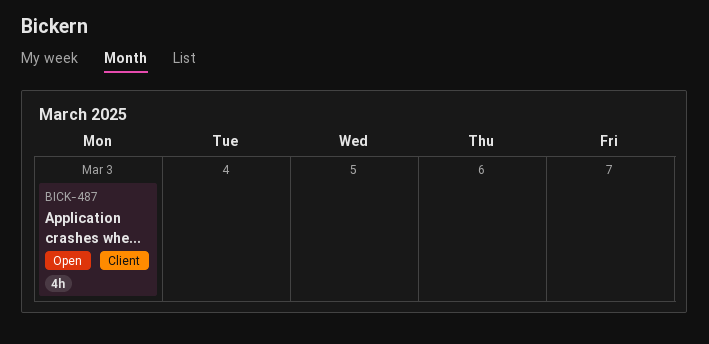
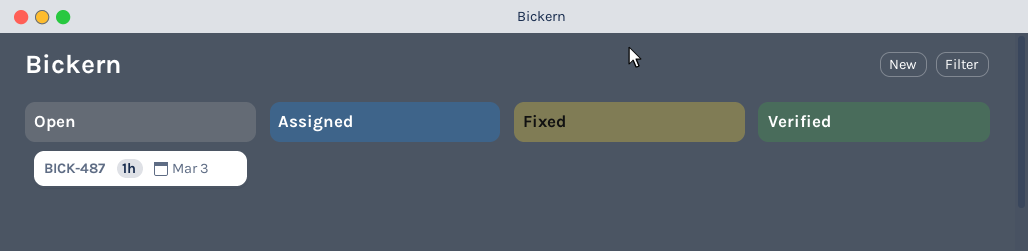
BICK-487, estimate: 4h -> 1h

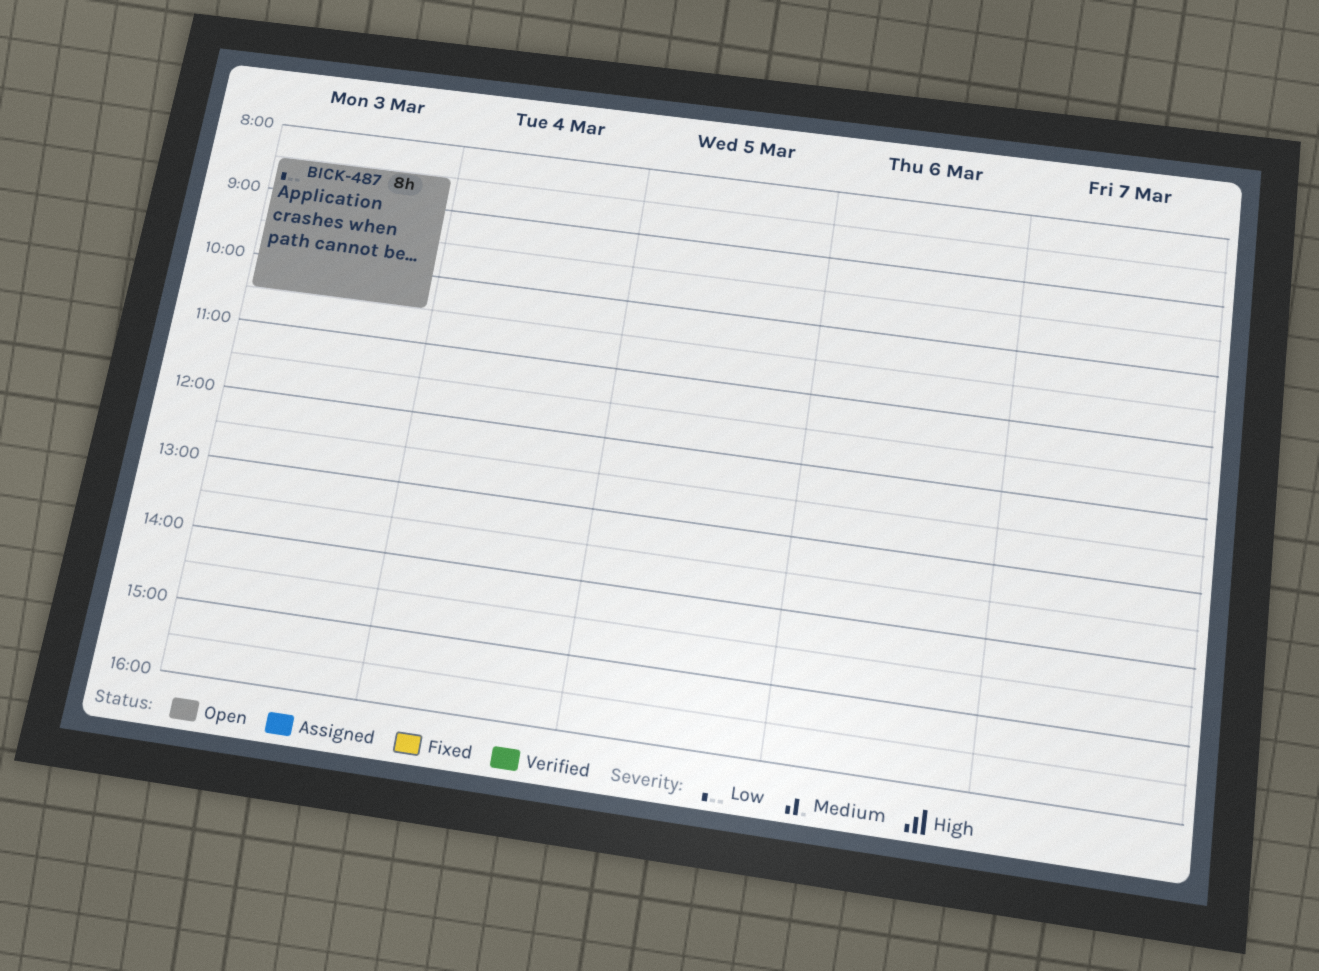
BICK-487, estimate: 1h -> 8h

